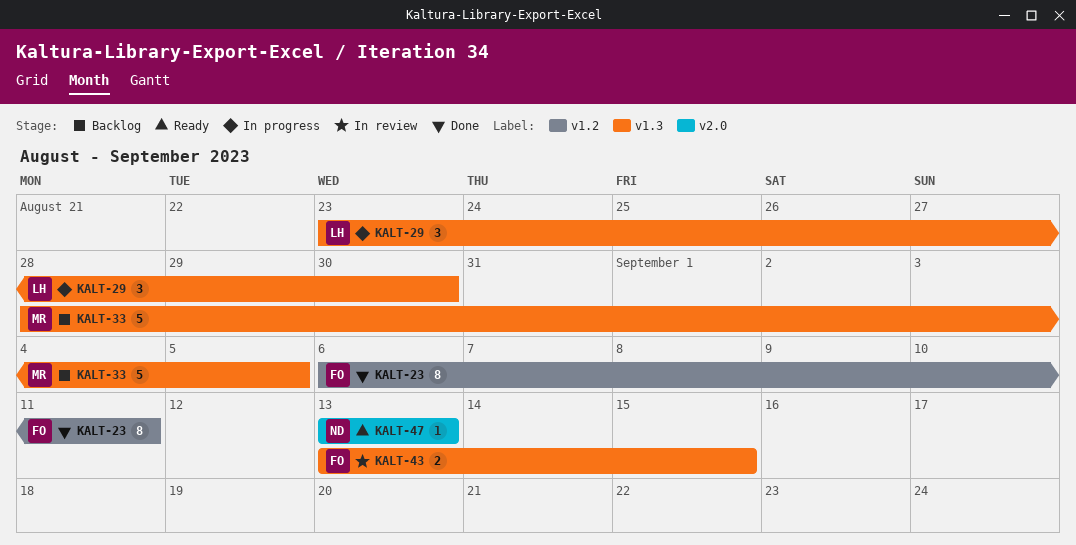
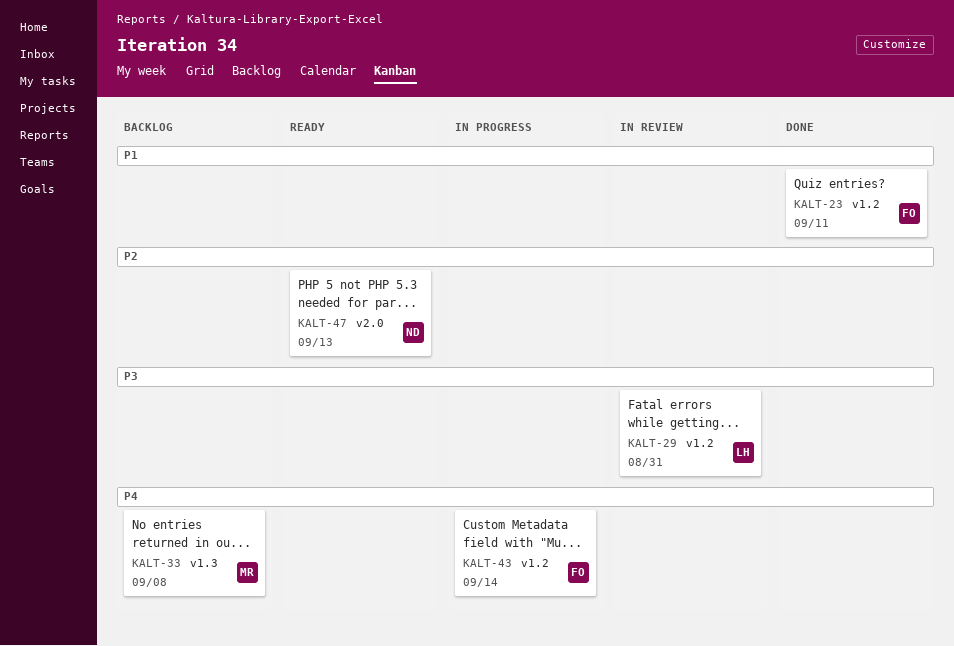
KALT-29, status: In progress -> In review
KALT-29, label: v1.3 -> v1.2
KALT-29, due: Aug 30 -> Aug 31
KALT-33, due: Sep 5 -> Sep 8
KALT-43, status: In review -> In progress
KALT-43, label: v1.3 -> v1.2
KALT-43, due: Sep 15 -> Sep 14

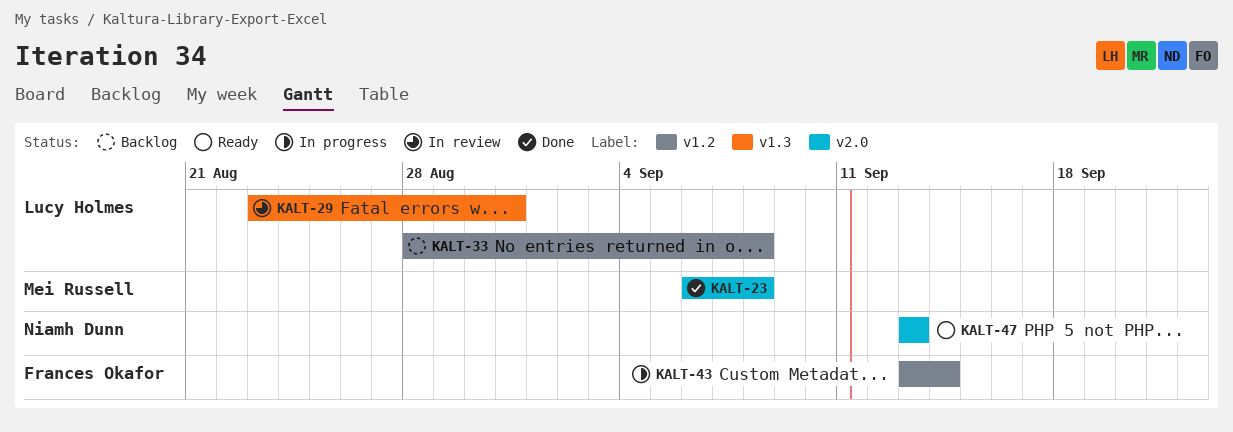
KALT-23, owner: Frances Okafor -> Mei Russell
KALT-23, label: v1.2 -> v2.0
KALT-23, due: Sep 11 -> Sep 8
KALT-29, label: v1.2 -> v1.3
KALT-33, owner: Mei Russell -> Lucy Holmes
KALT-33, label: v1.3 -> v1.2

